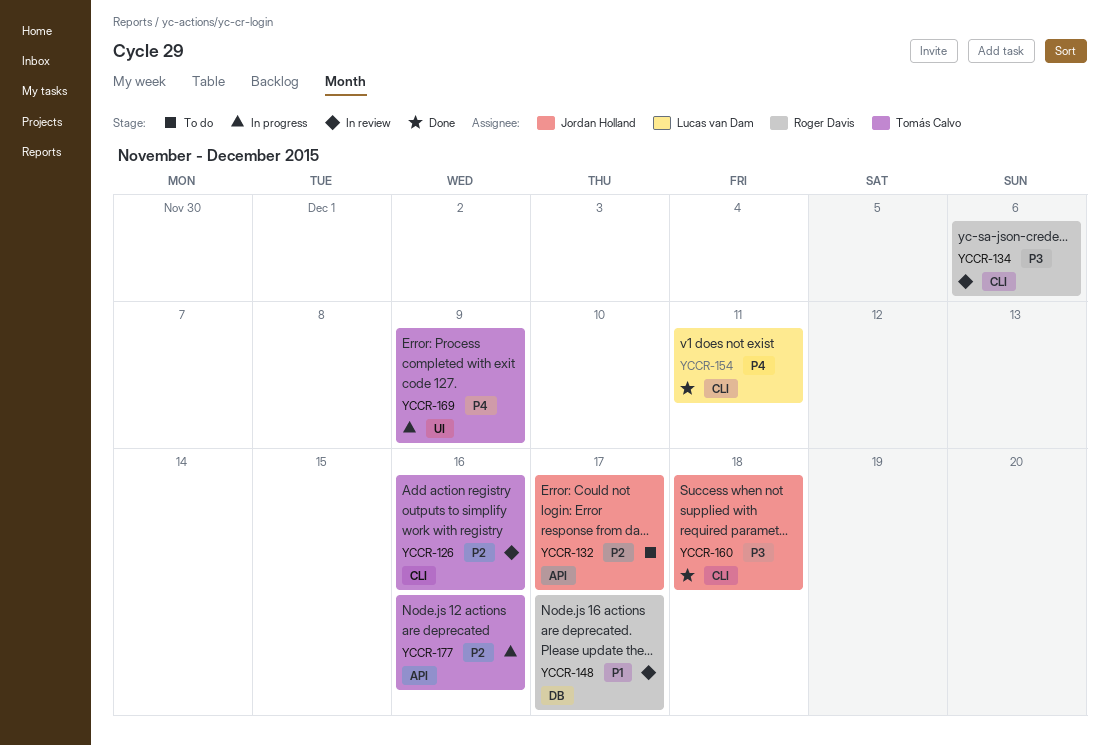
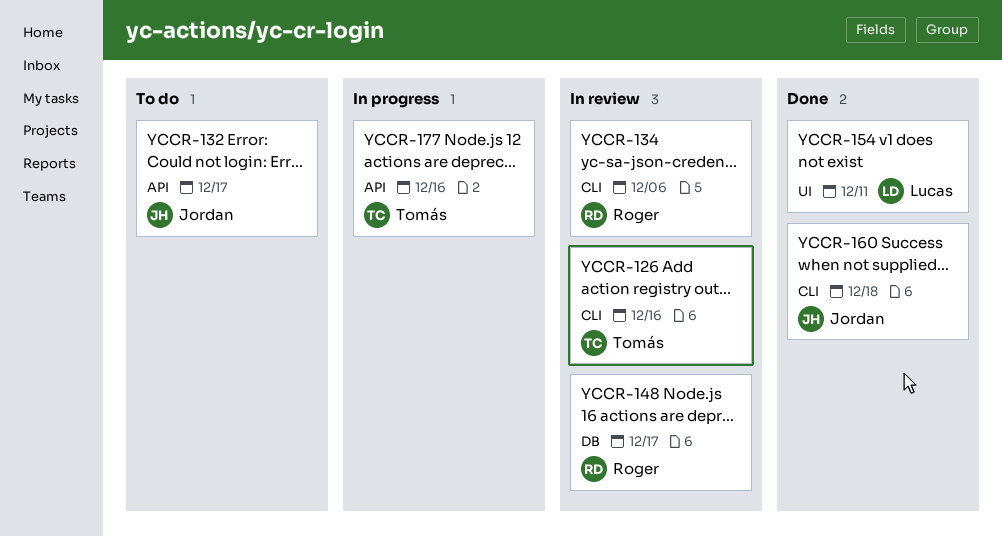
YCCR-154, label: CLI -> UI
YCCR-169: present -> none

